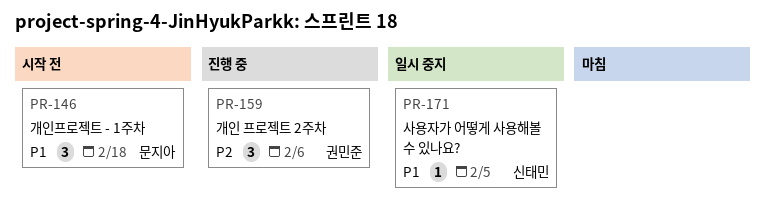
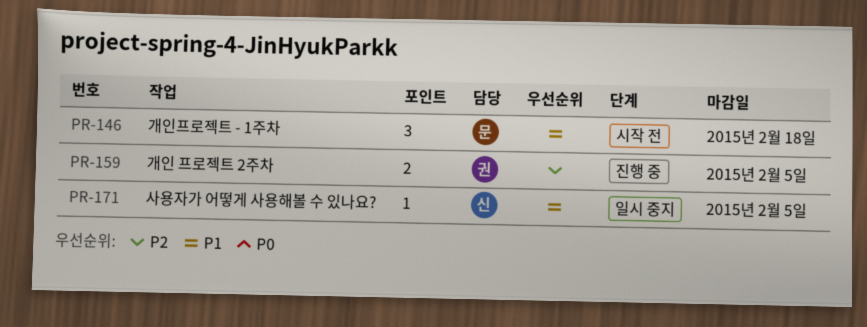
PR-159, estimate: 3 -> 2
PR-159, due: Feb 6 -> Feb 5

